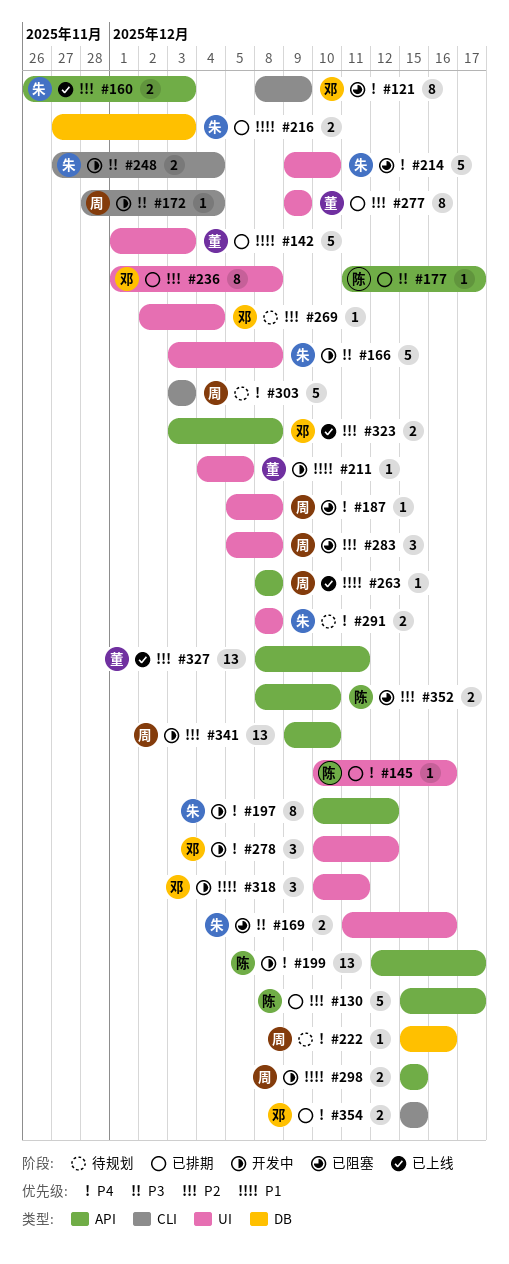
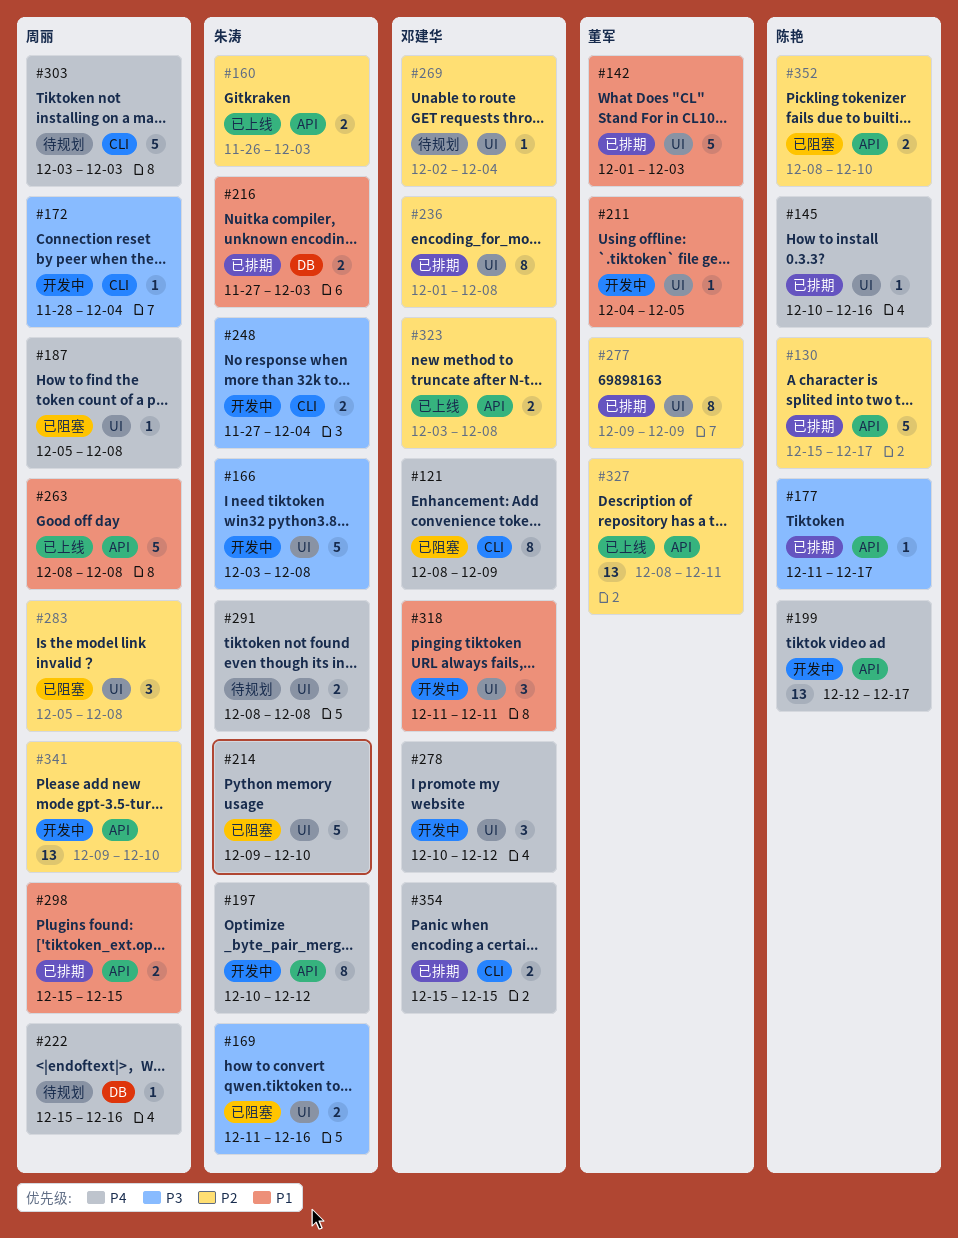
#263, estimate: 1 -> 5
#298, status: 开发中 -> 已排期
#318, start: Dec 10 -> Dec 11

